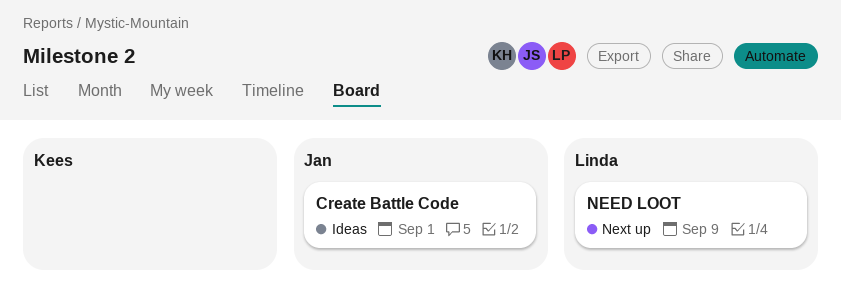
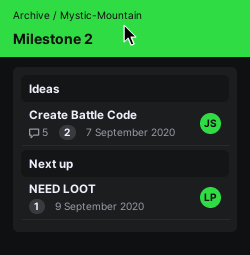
Create Battle Code, due: Sep 1 -> Sep 7

